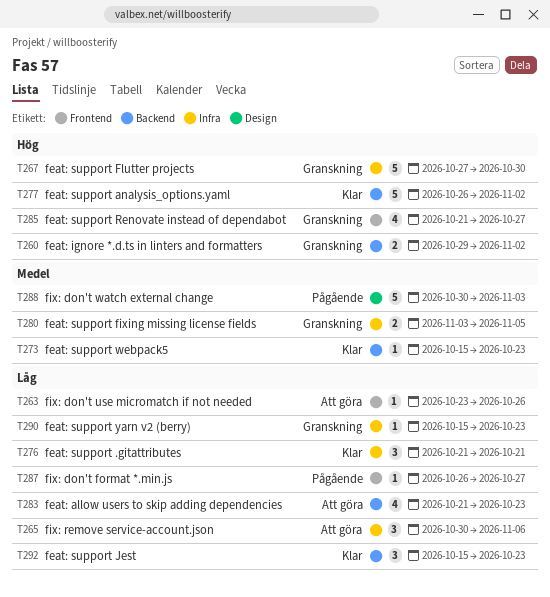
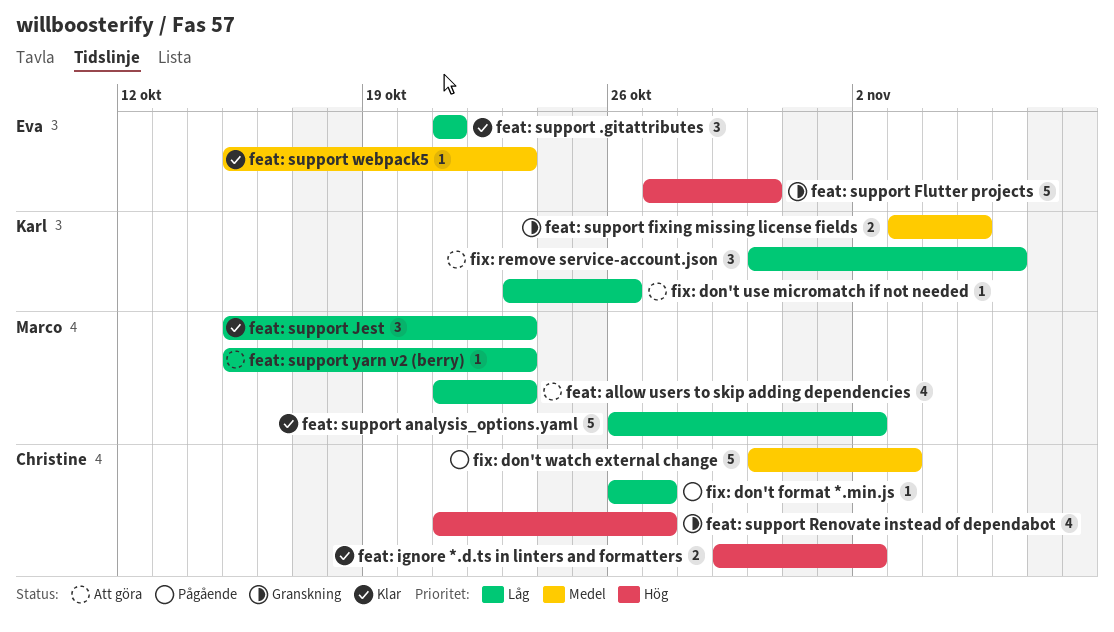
feat: ignore *.d.ts in linters and formatters, status: Granskning -> Klar
feat: support analysis_options.yaml, priority: Hög -> Låg
feat: support yarn v2 (berry), status: Granskning -> Att göra

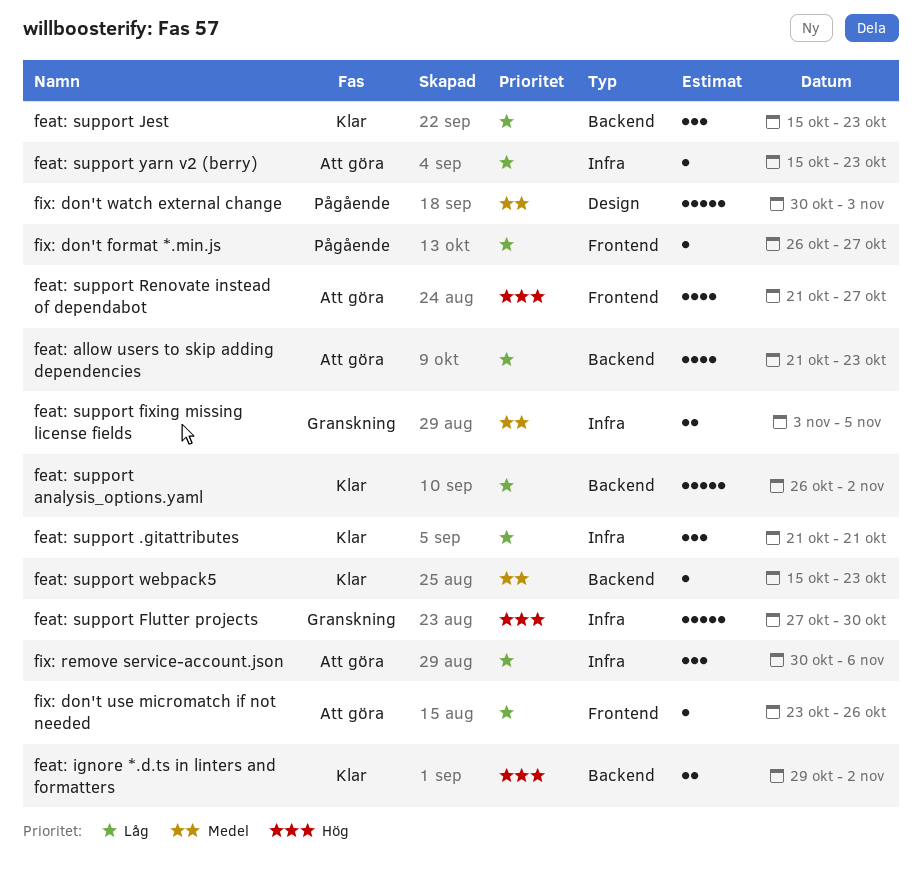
feat: support Renovate instead of dependabot, status: Granskning -> Att göra

